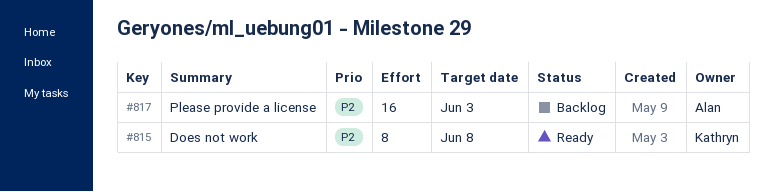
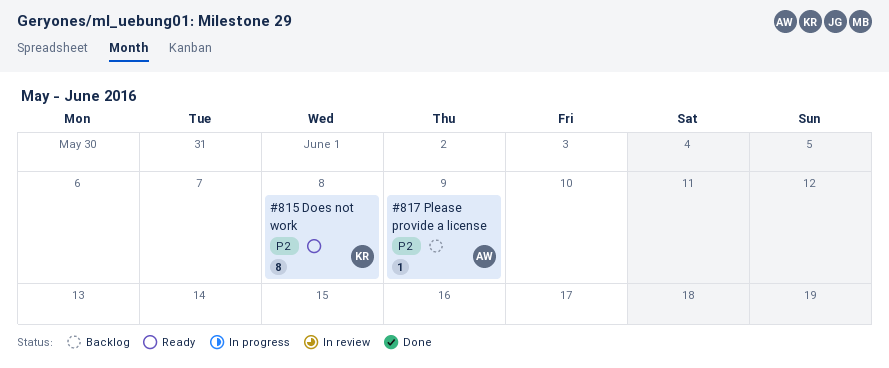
#817, estimate: 16 -> 1
#817, due: Jun 3 -> Jun 9

